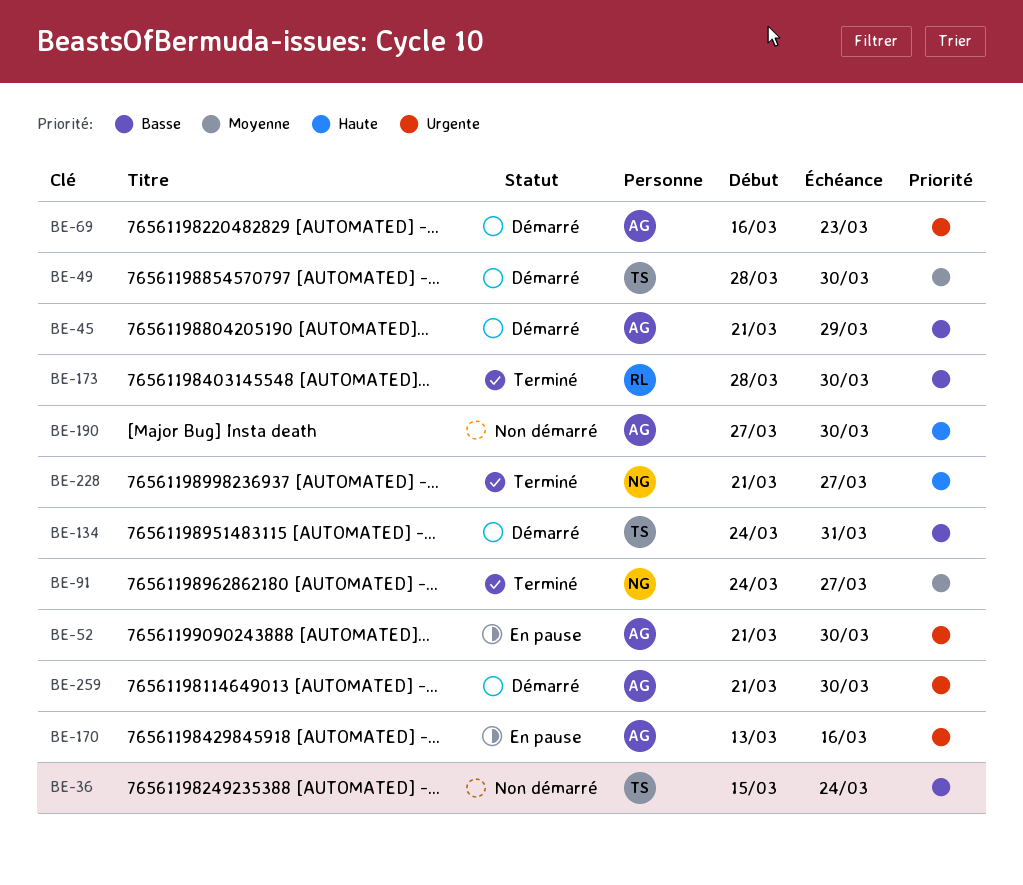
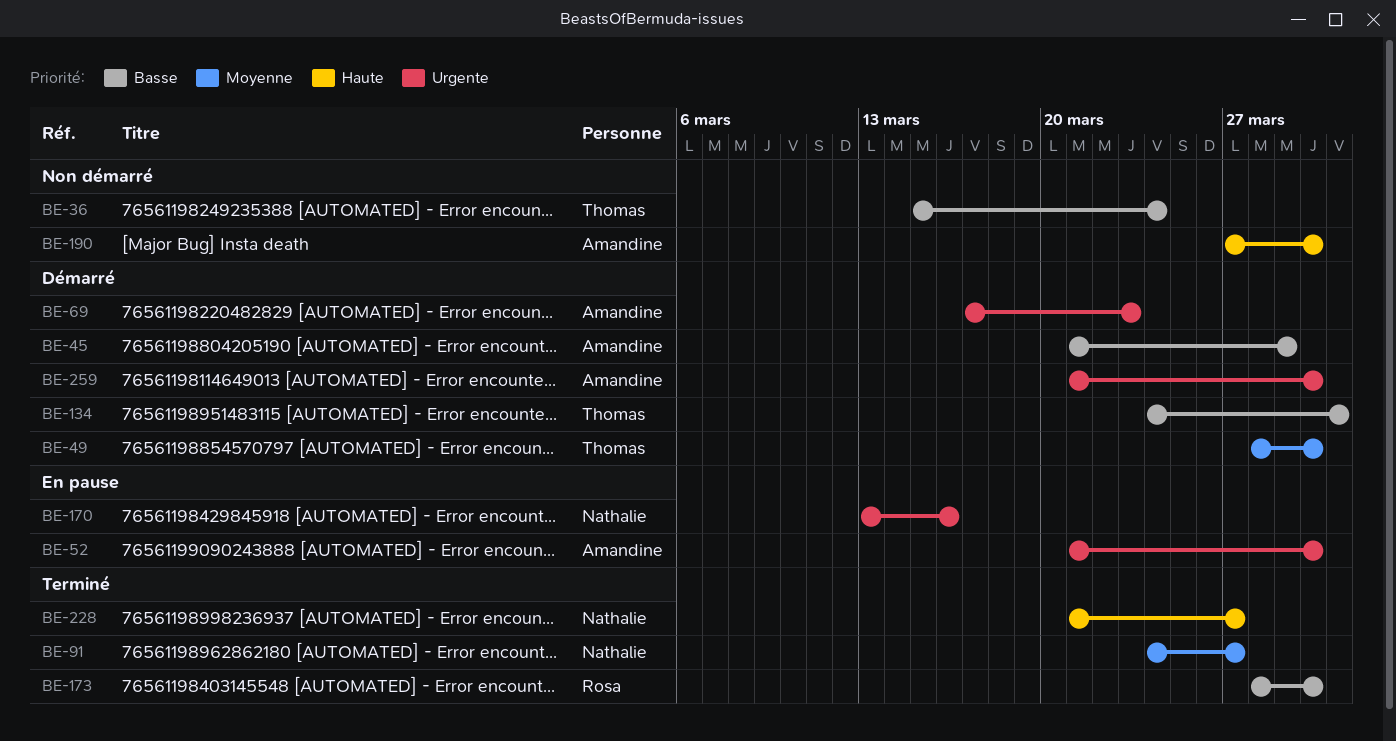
BE-69, start: Mar 16 -> Mar 17
BE-170, owner: Amandine -> Nathalie

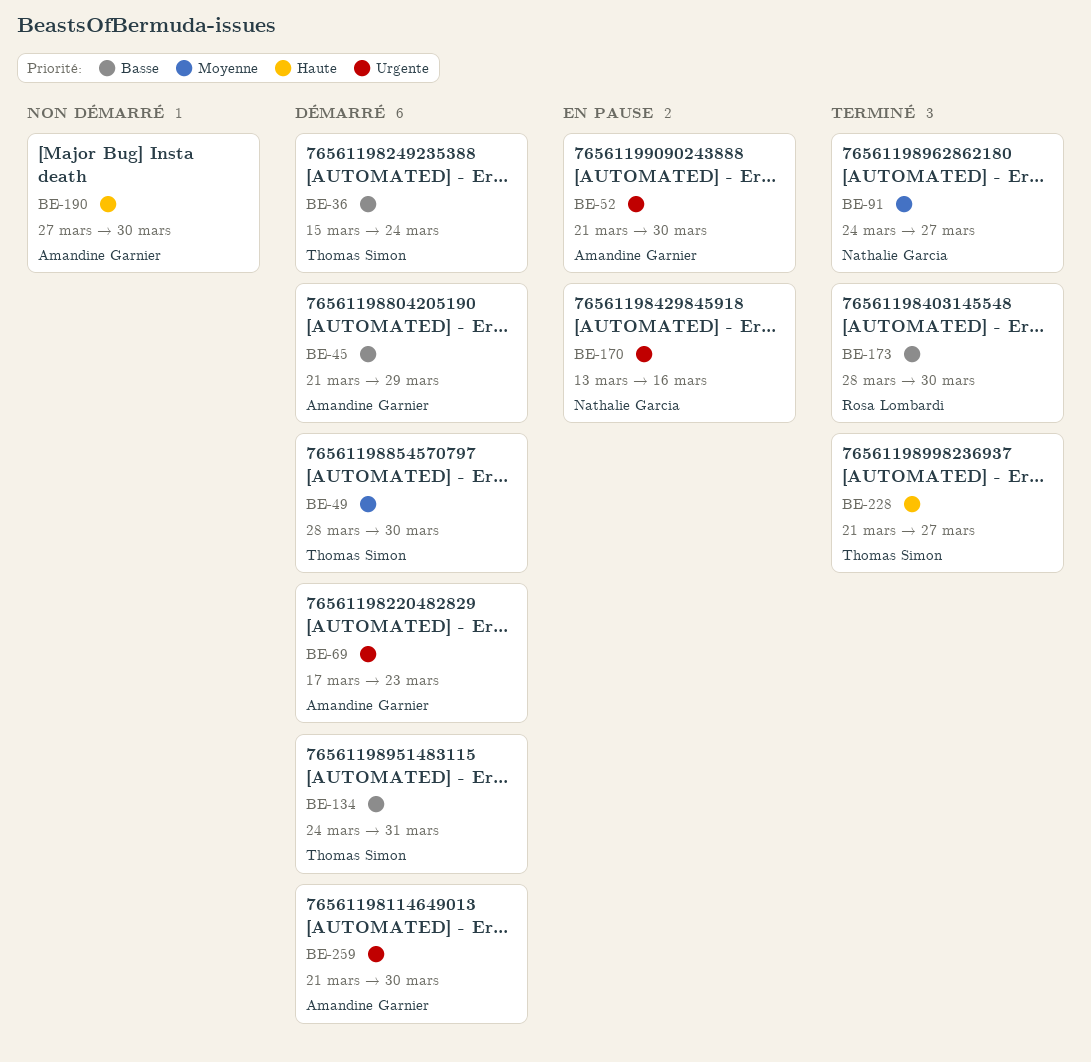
BE-36, status: Non démarré -> Démarré
BE-228, owner: Nathalie Garcia -> Thomas Simon

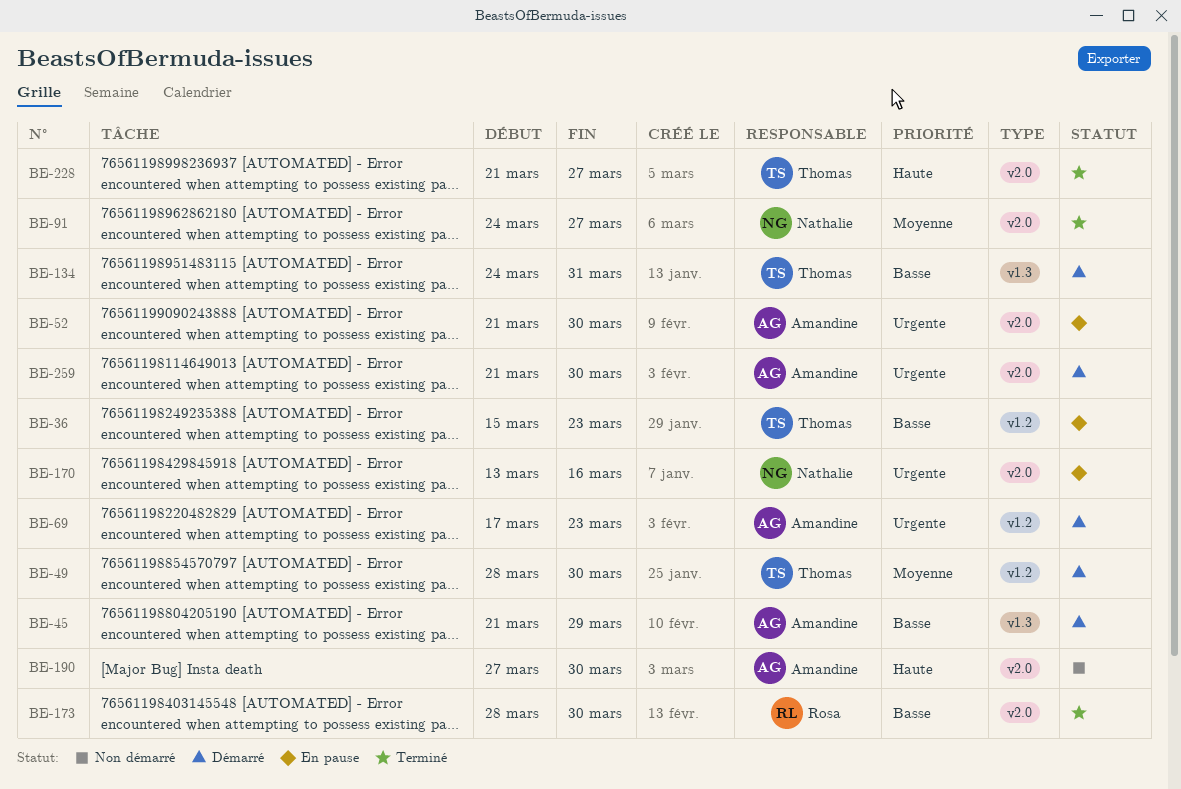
BE-36, status: Démarré -> En pause
BE-36, due: Mar 24 -> Mar 23

